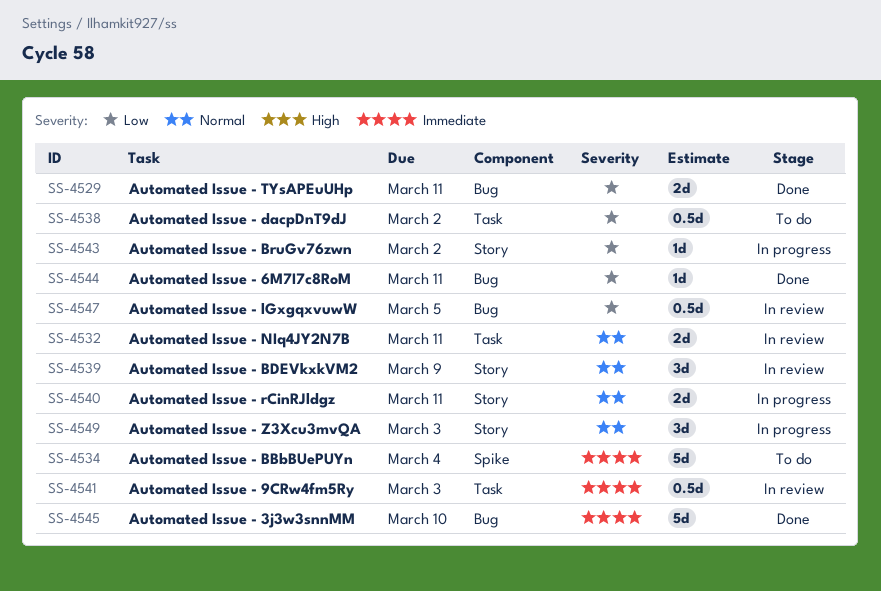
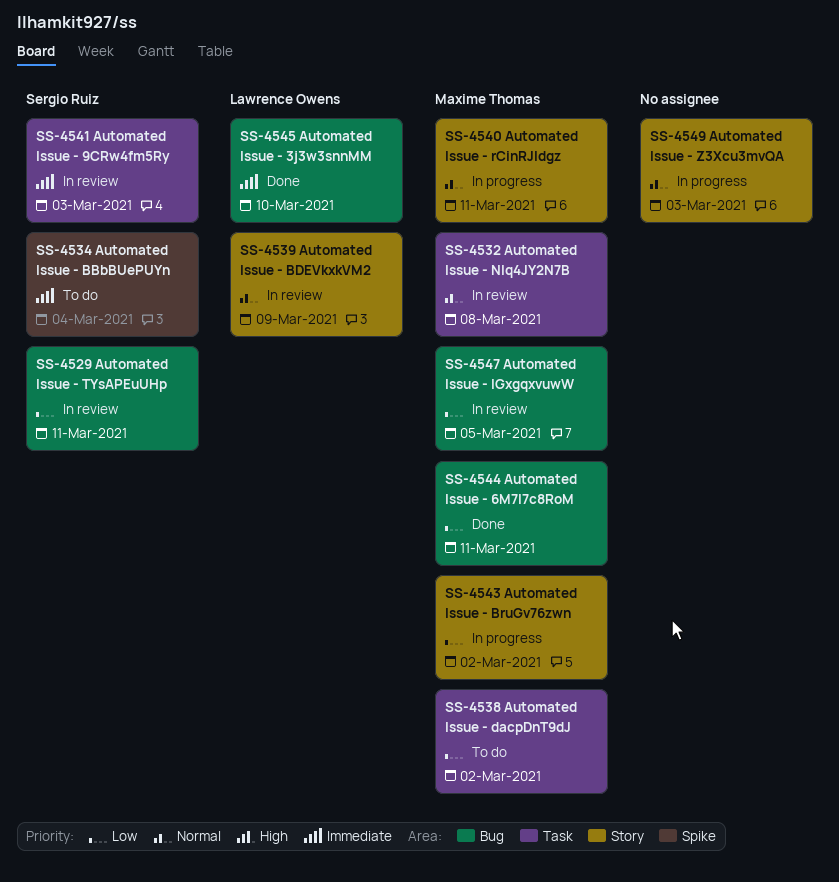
SS-4529, status: Done -> In review
SS-4532, due: Mar 11 -> Mar 8

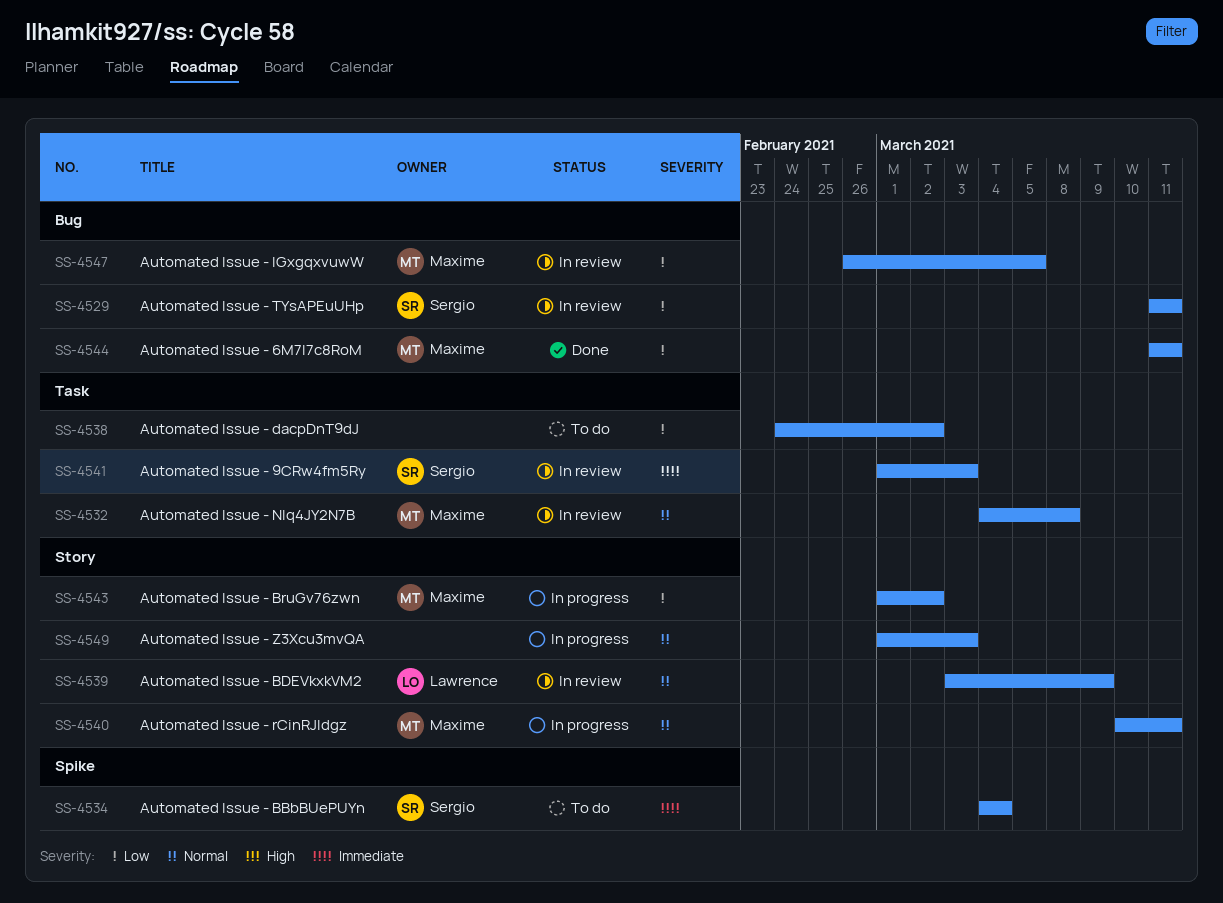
SS-4538, owner: Maxime Thomas -> none
SS-4545: present -> none

